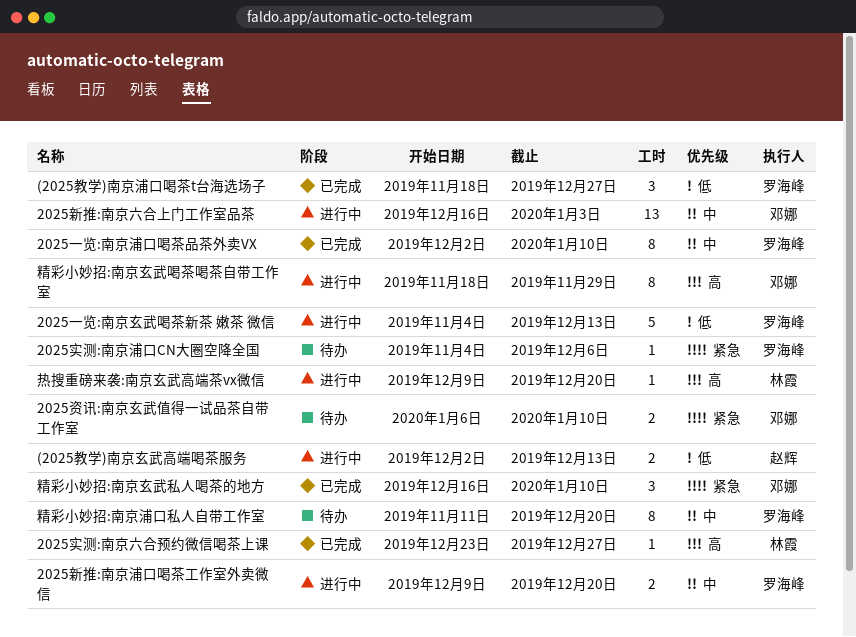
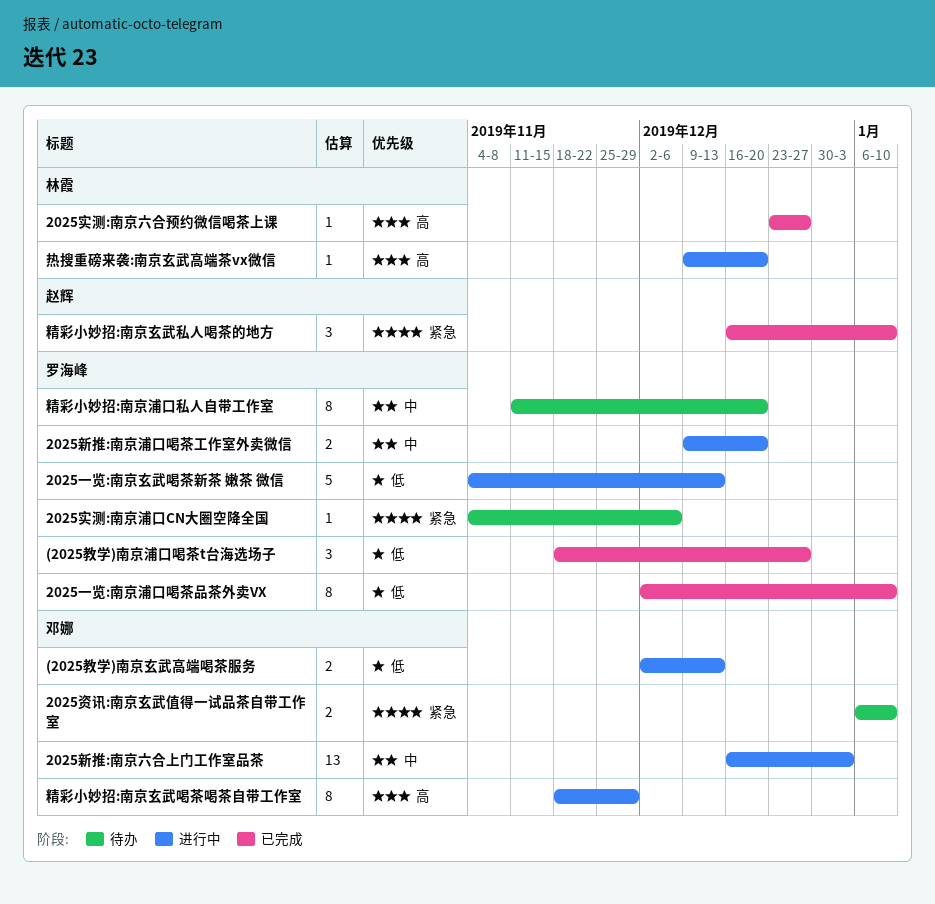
(2025教学)南京玄武高端喝茶服务, owner: 赵辉 -> 邓娜
2025一览:南京浦口喝茶品茶外卖VX, priority: 中 -> 低
精彩小妙招:南京玄武私人喝茶的地方, owner: 邓娜 -> 赵辉

